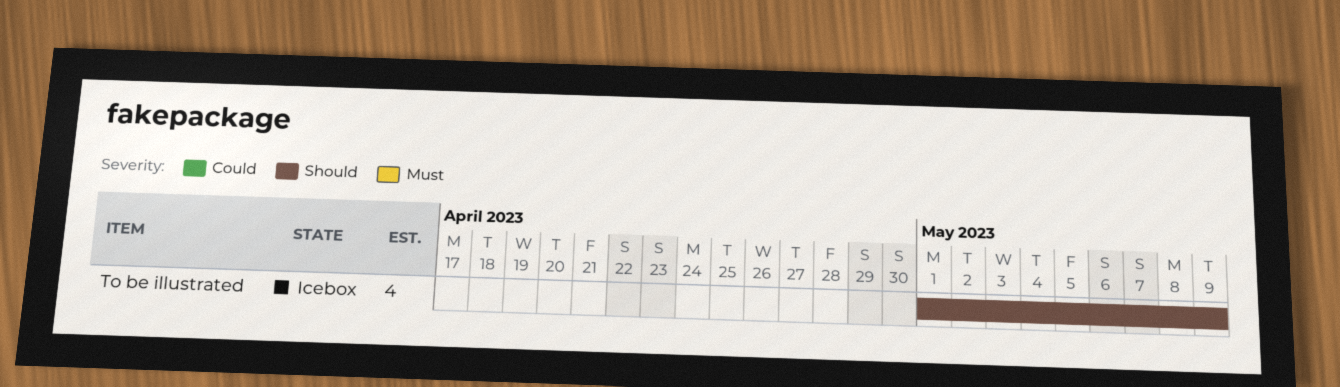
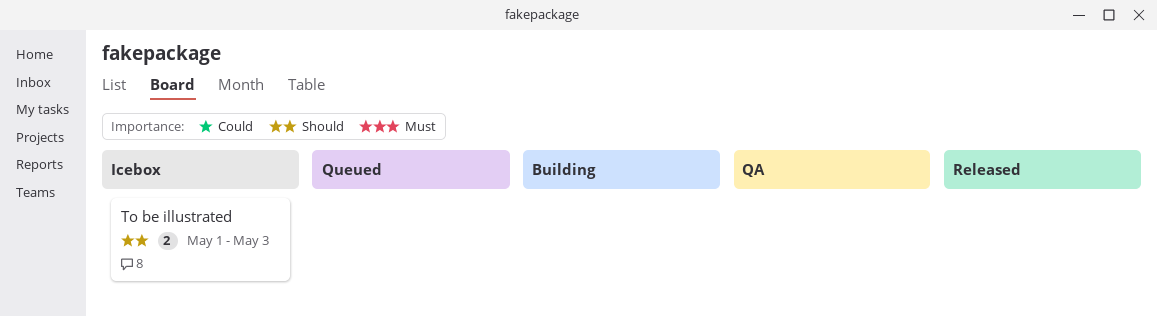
To be illustrated, estimate: 4 -> 2
To be illustrated, due: May 9 -> May 3

